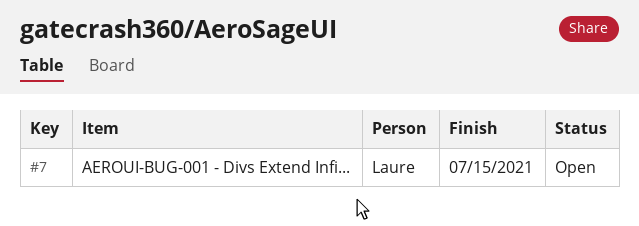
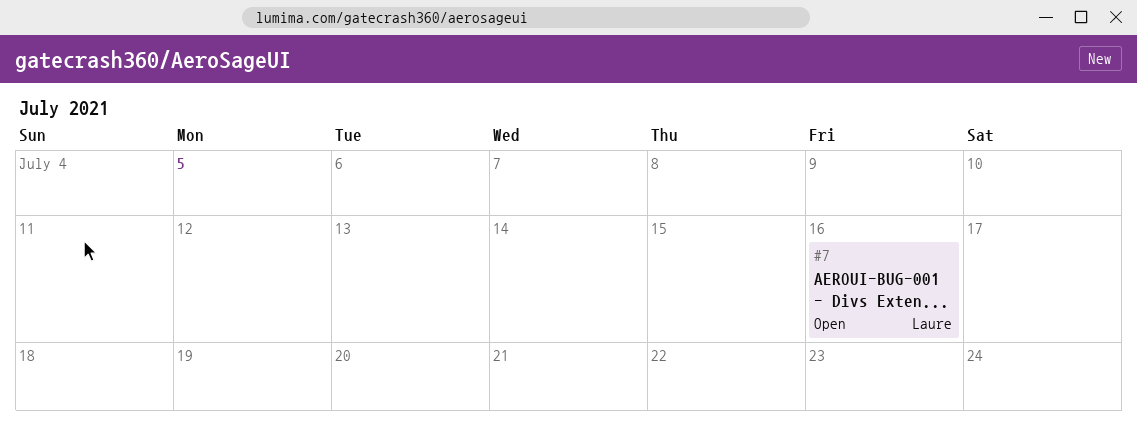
#7, due: Jul 15 -> Jul 16

